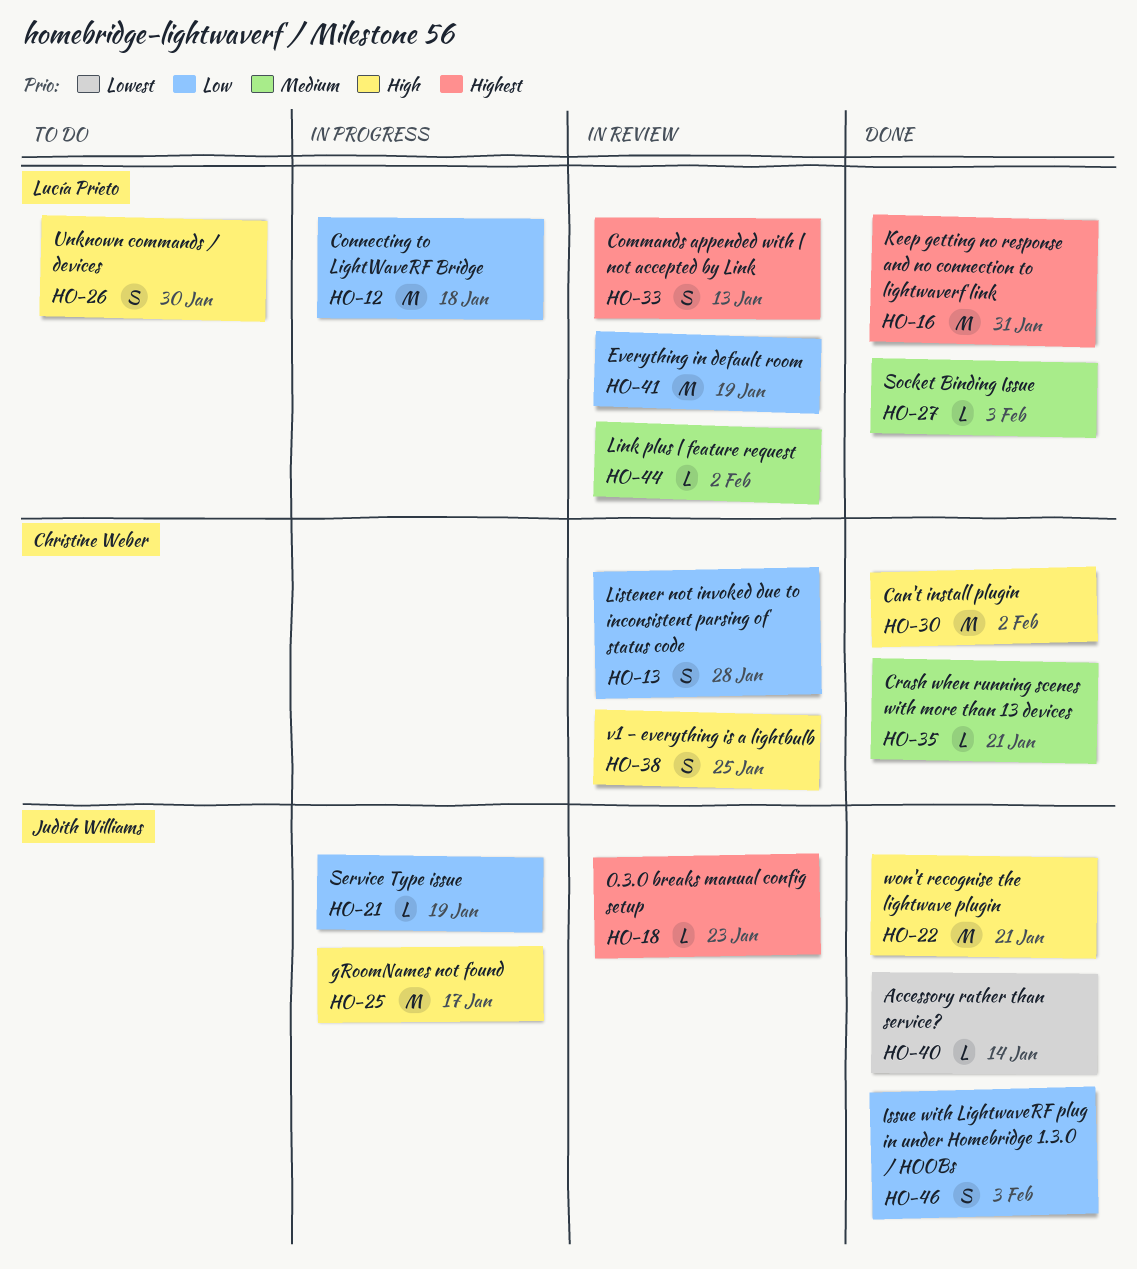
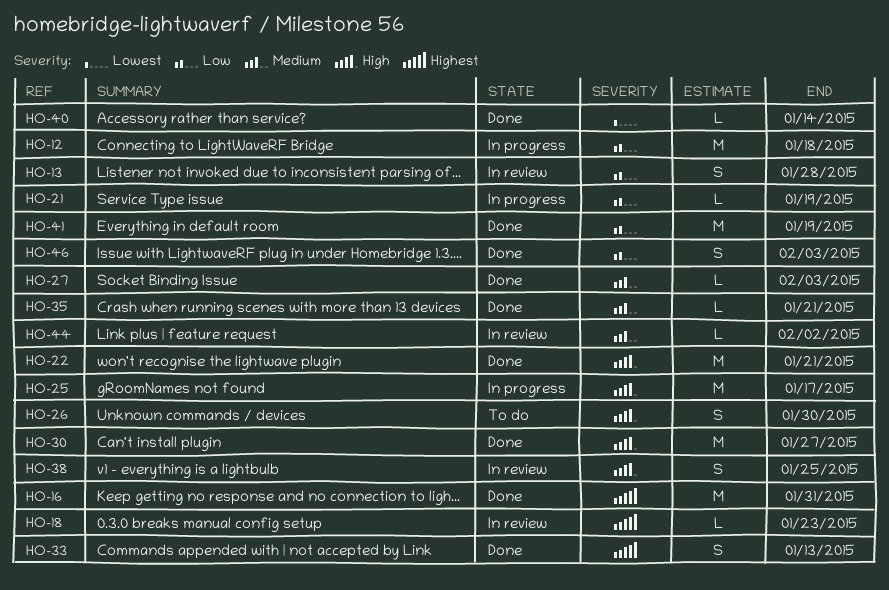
HO-30, due: Feb 2 -> Jan 27
HO-33, status: In review -> Done
HO-41, status: In review -> Done

